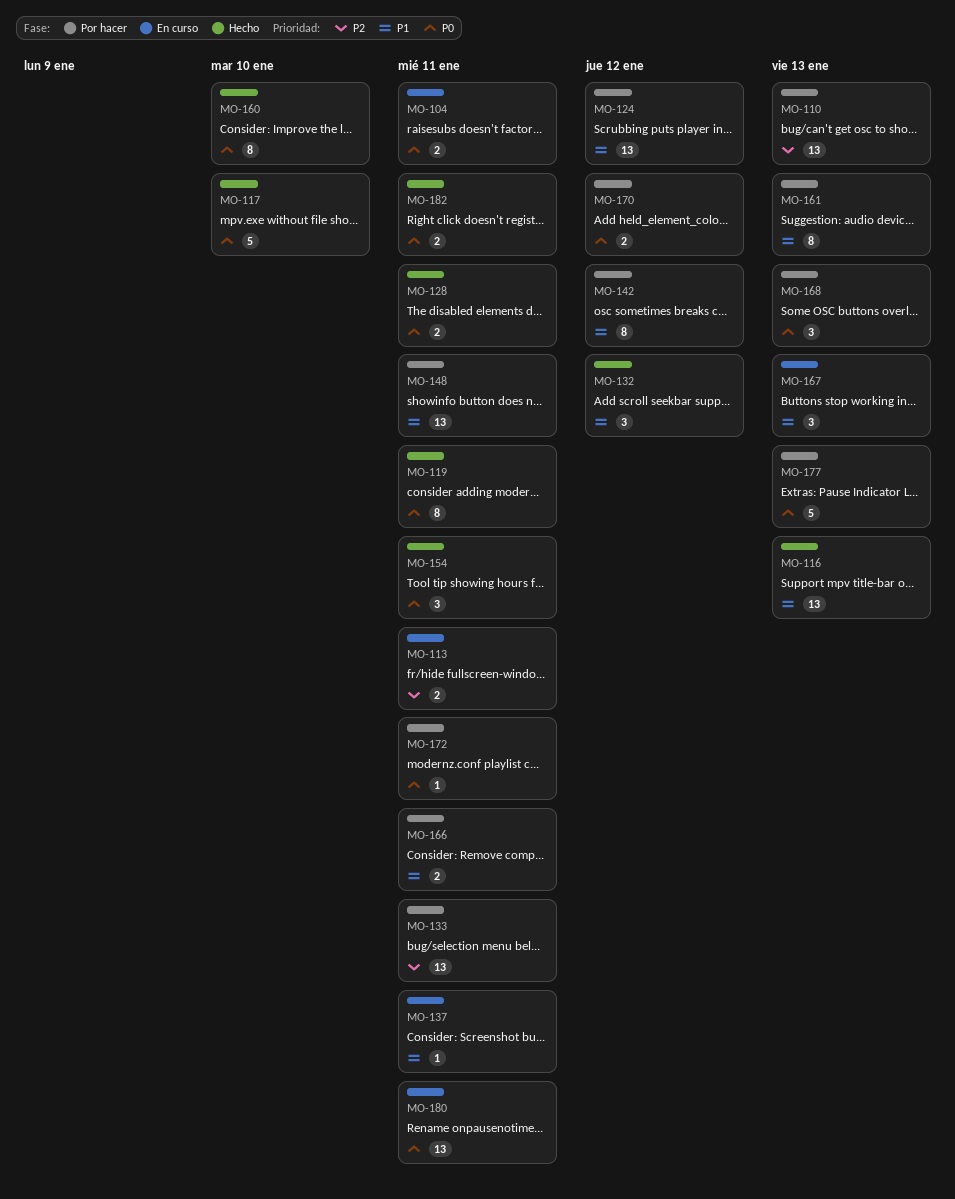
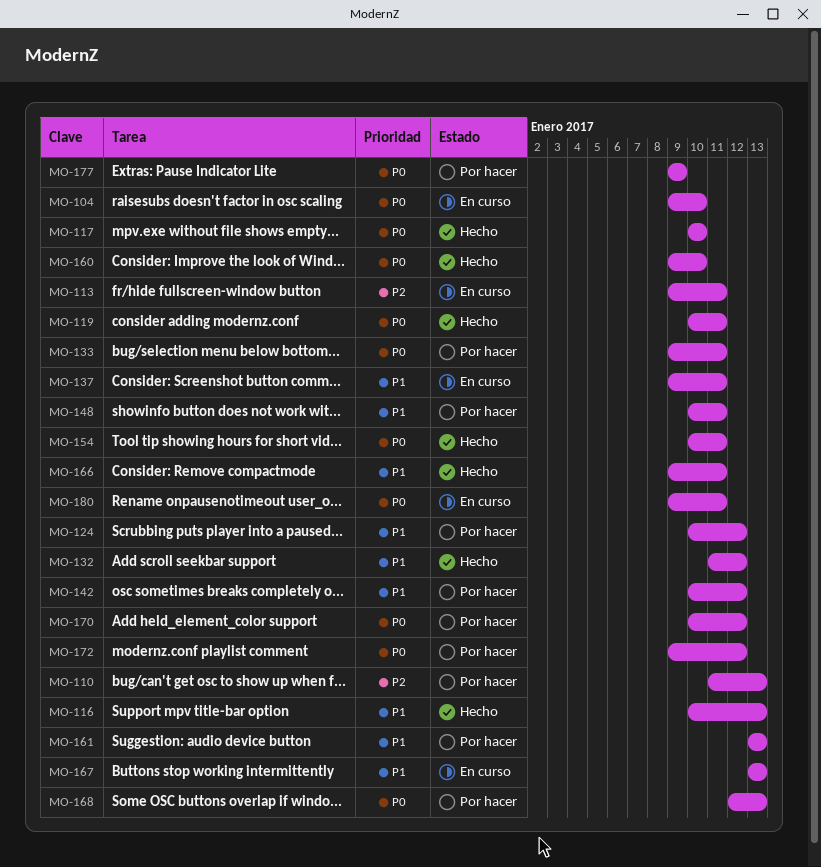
MO-104, due: Jan 11 -> Jan 10
MO-128: present -> none
MO-133, priority: P2 -> P0
MO-166, status: Por hacer -> Hecho
MO-172, due: Jan 11 -> Jan 12
MO-177, due: Jan 13 -> Jan 9
MO-182: present -> none

